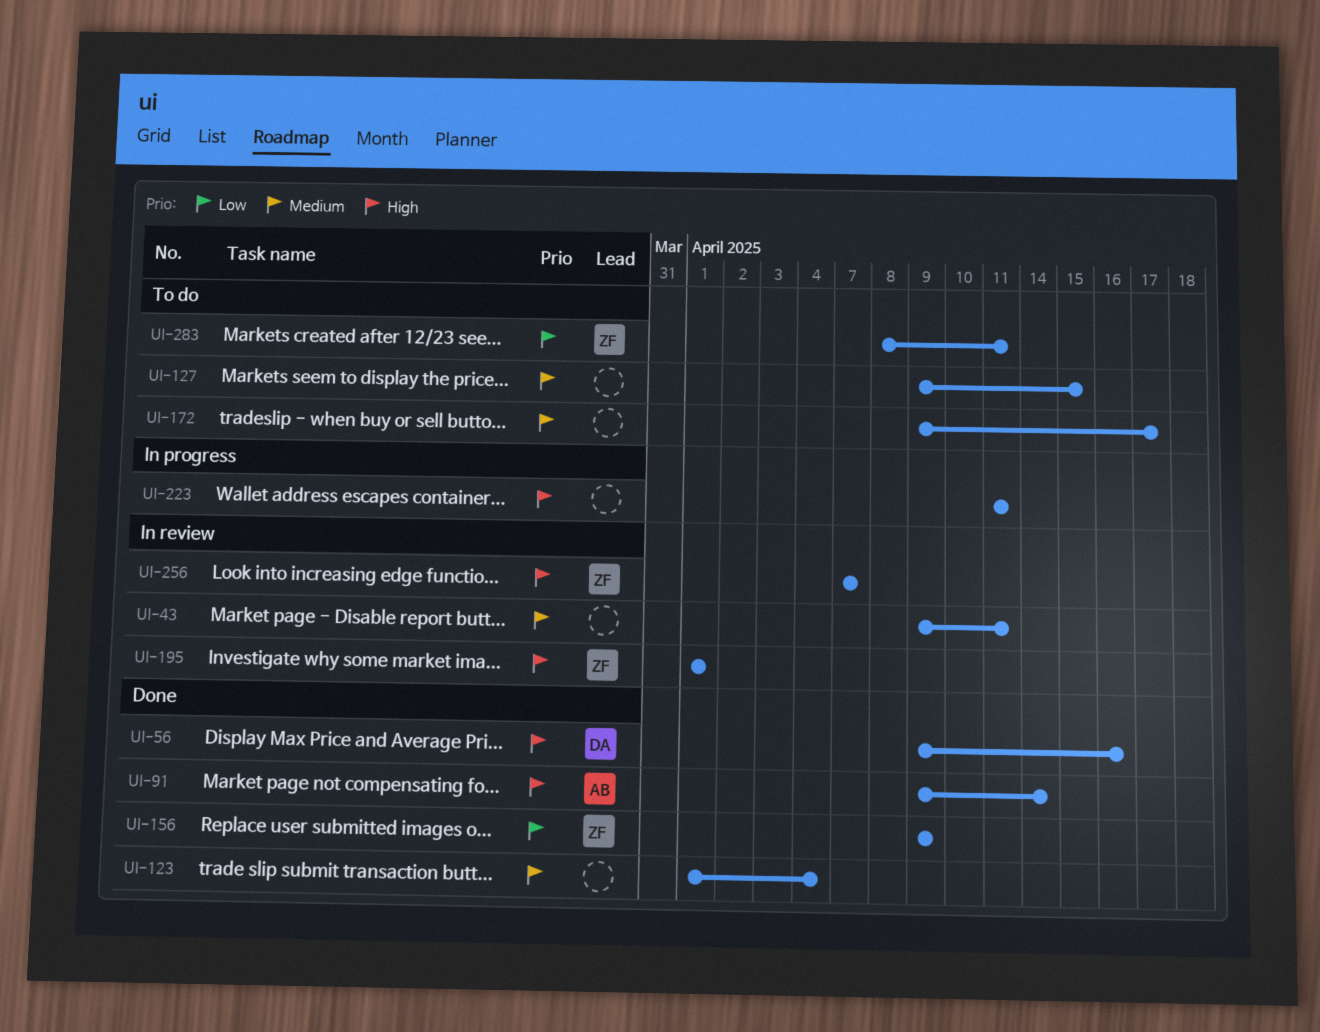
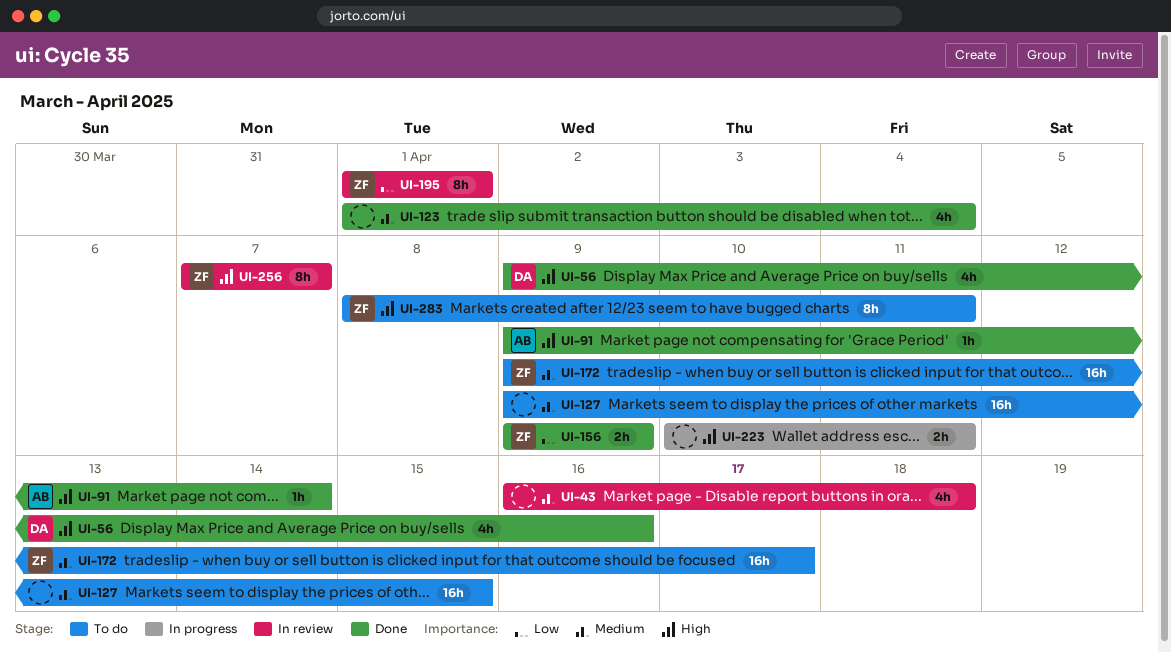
UI-43, start: Apr 9 -> Apr 16
UI-43, due: Apr 11 -> Apr 18
UI-172, owner: none -> ZF
UI-195, priority: High -> Low
UI-223, start: Apr 11 -> Apr 10
UI-283, priority: Low -> High

